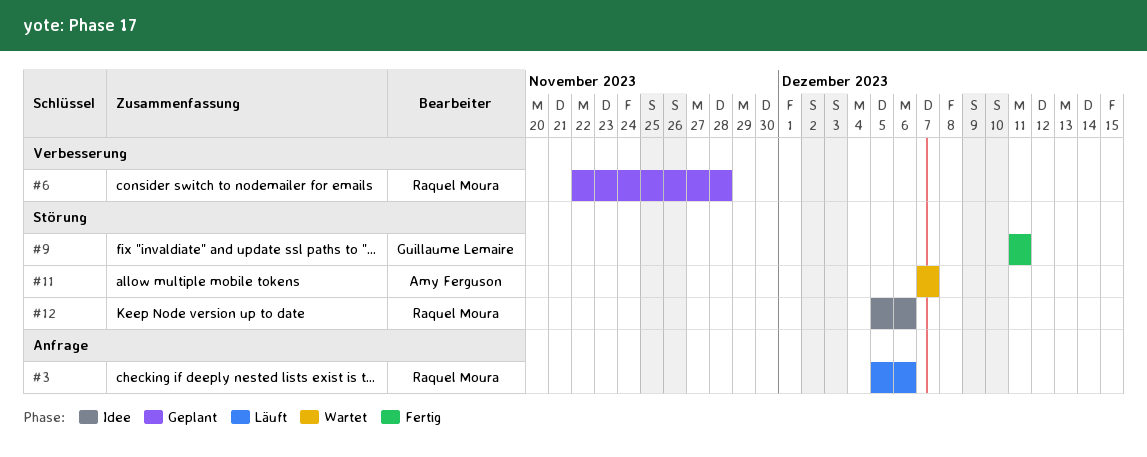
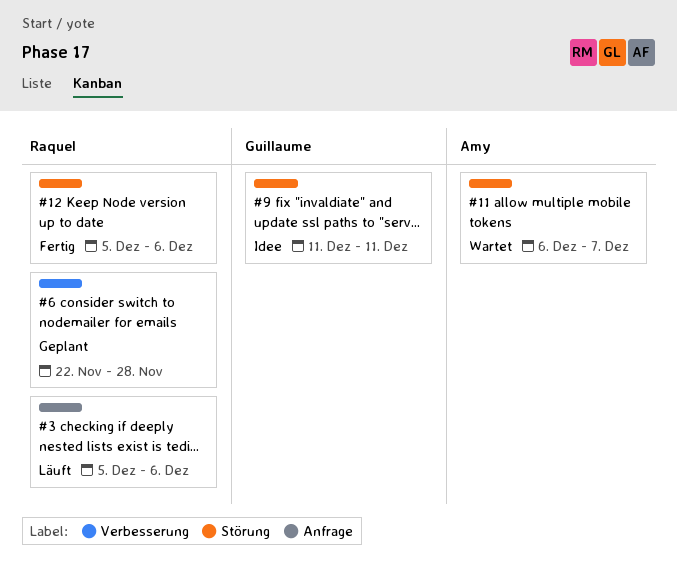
#9, status: Fertig -> Idee
#11, start: Dec 7 -> Dec 6
#12, status: Idee -> Fertig

